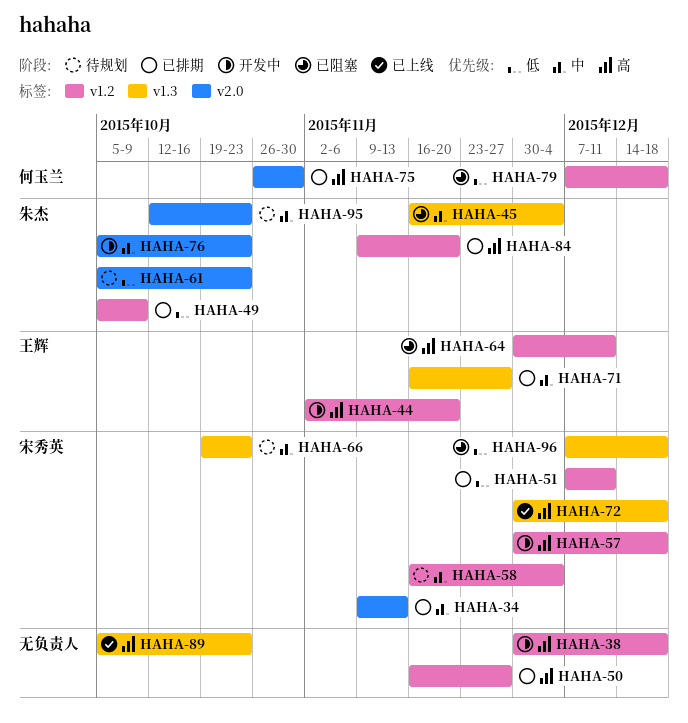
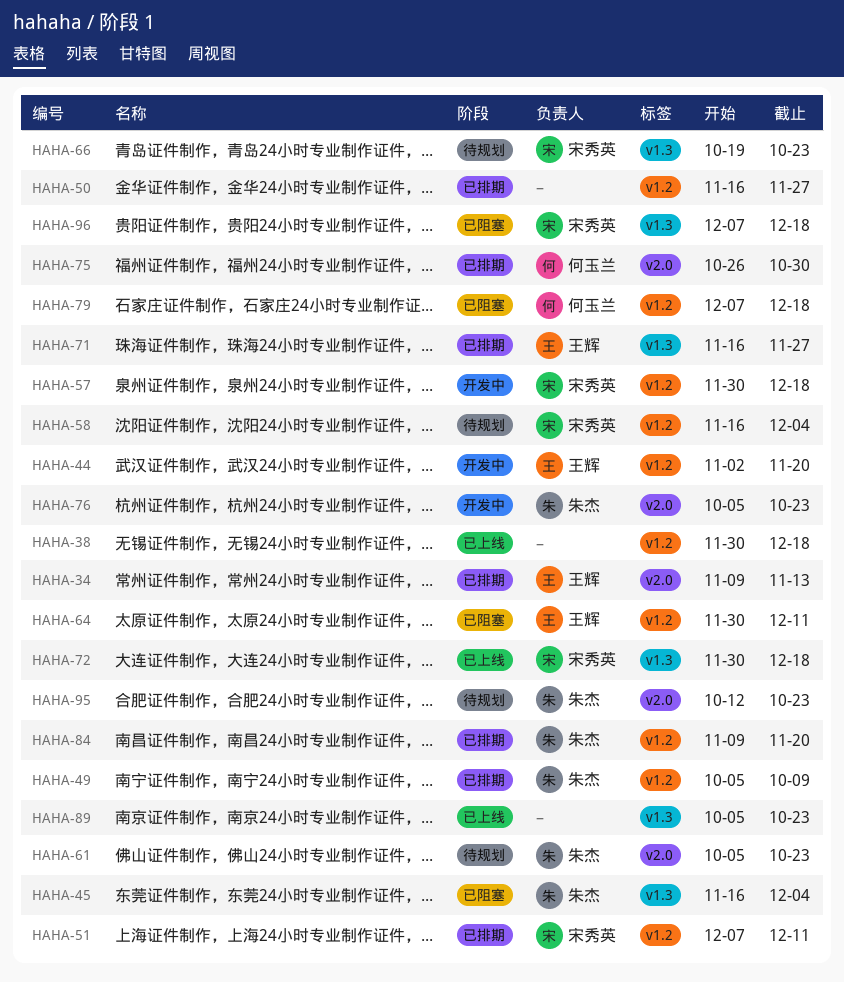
HAHA-34, owner: 宋秀英 -> 王辉
HAHA-38, status: 开发中 -> 已上线

